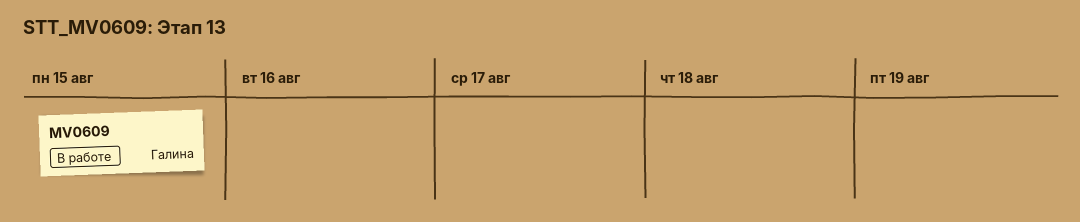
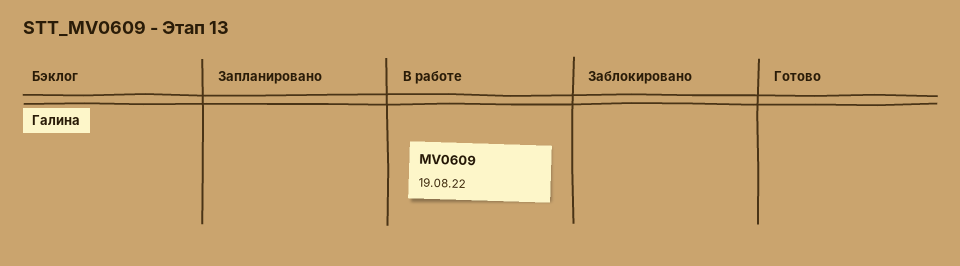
MV0609, due: Aug 15 -> Aug 19

